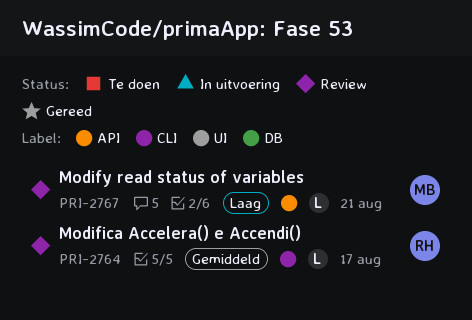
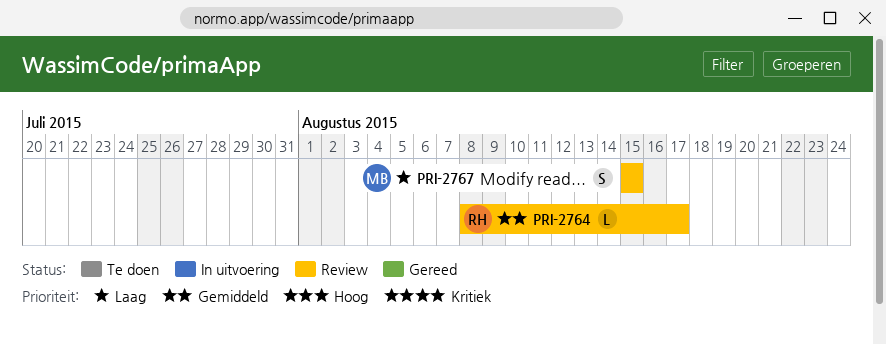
PRI-2767, estimate: L -> S
PRI-2767, due: Aug 21 -> Aug 15

